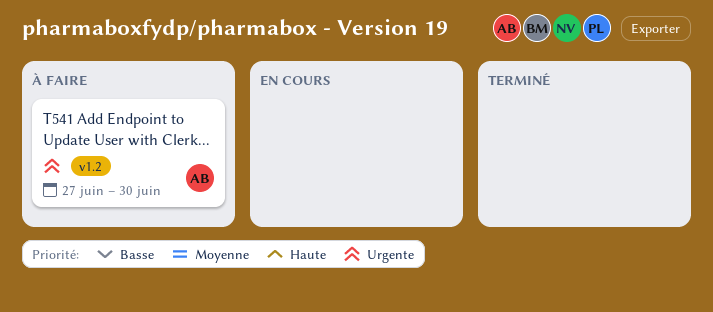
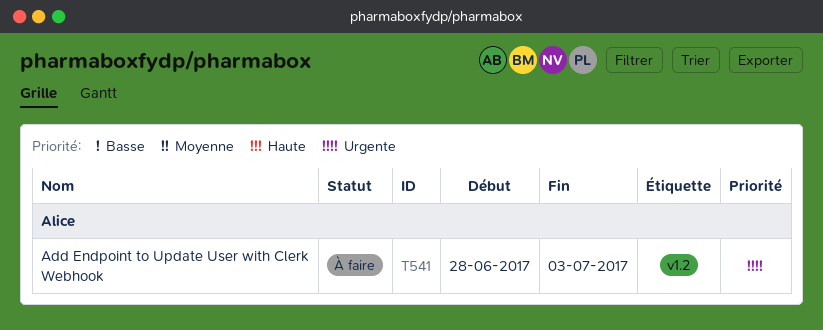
T541, start: Jun 27 -> Jun 28
T541, due: Jun 30 -> Jul 3

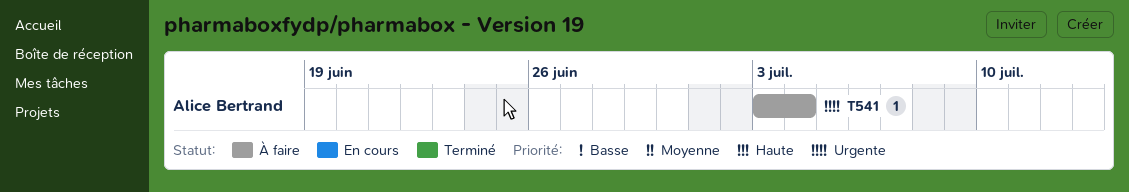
T541, start: Jun 28 -> Jul 3
T541, due: Jul 3 -> Jul 4

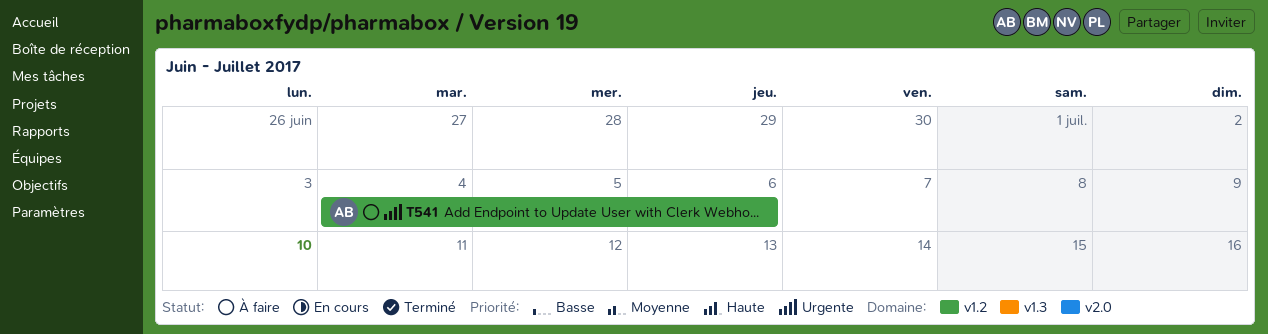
T541, start: Jul 3 -> Jul 4
T541, due: Jul 4 -> Jul 6

